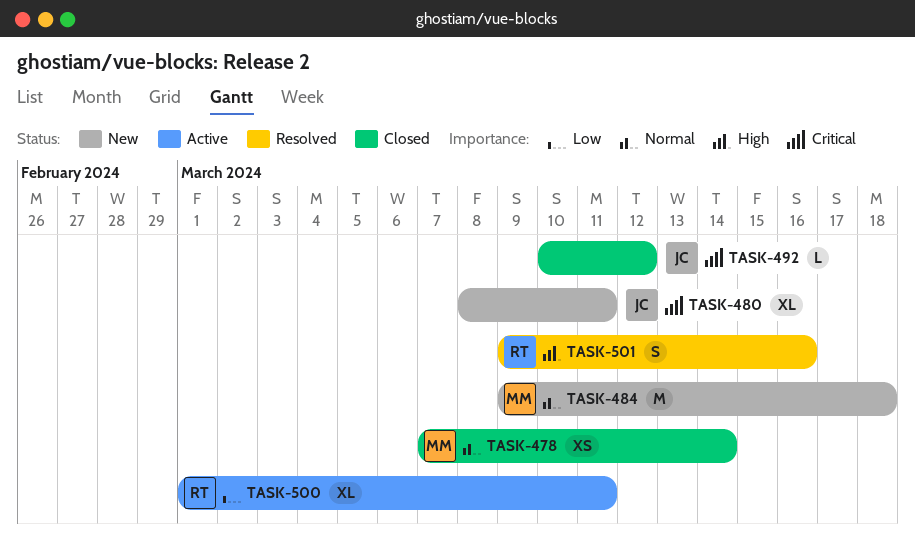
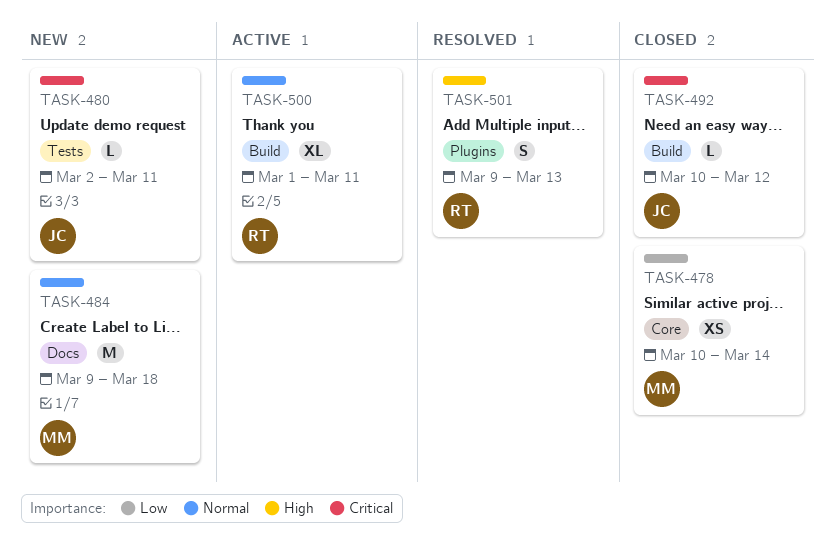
TASK-478, priority: Normal -> Low
TASK-478, start: Mar 7 -> Mar 10
TASK-480, estimate: XL -> L
TASK-480, start: Mar 8 -> Mar 2
TASK-500, priority: Low -> Normal
TASK-501, due: Mar 16 -> Mar 13

